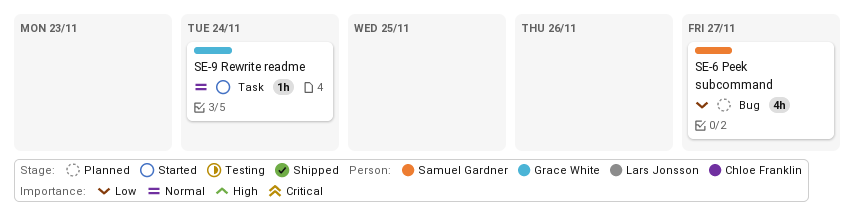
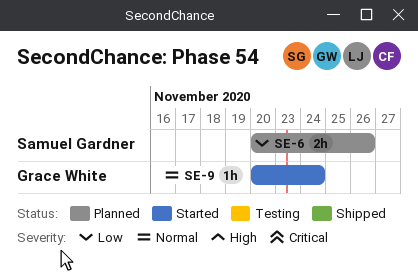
SE-6, estimate: 4h -> 2h
SE-6, due: Nov 27 -> Nov 26

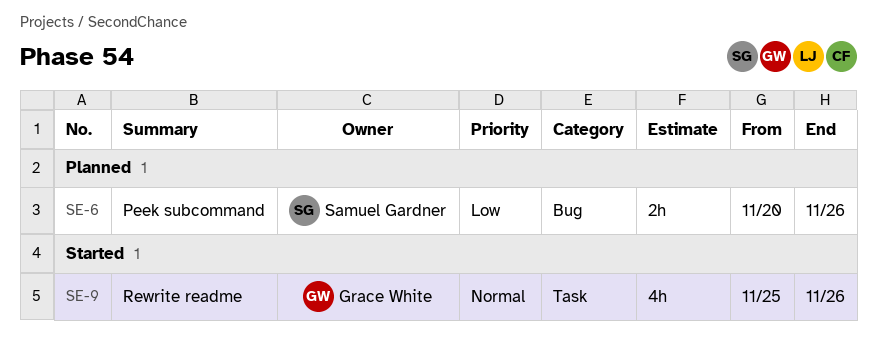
SE-9, estimate: 1h -> 4h
SE-9, start: Nov 20 -> Nov 25
SE-9, due: Nov 24 -> Nov 26

